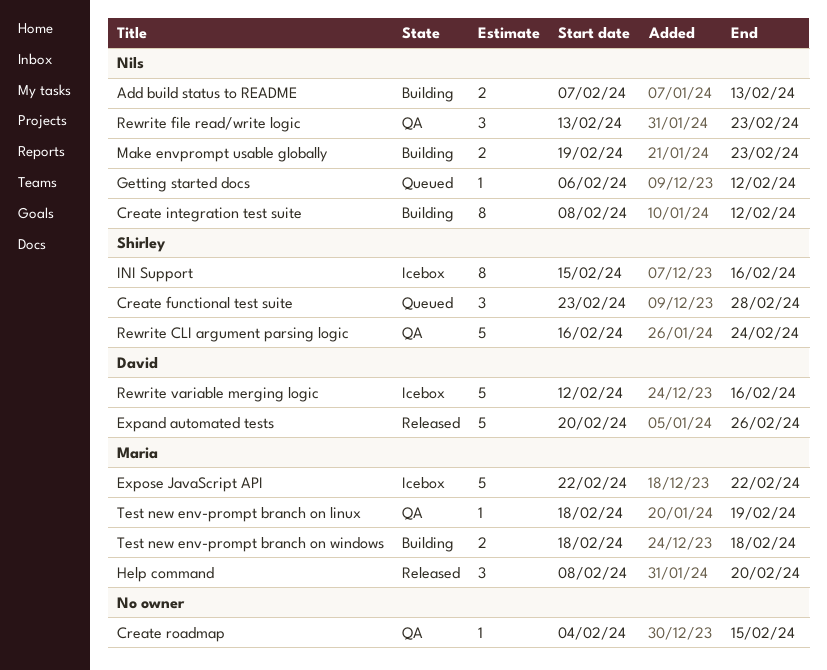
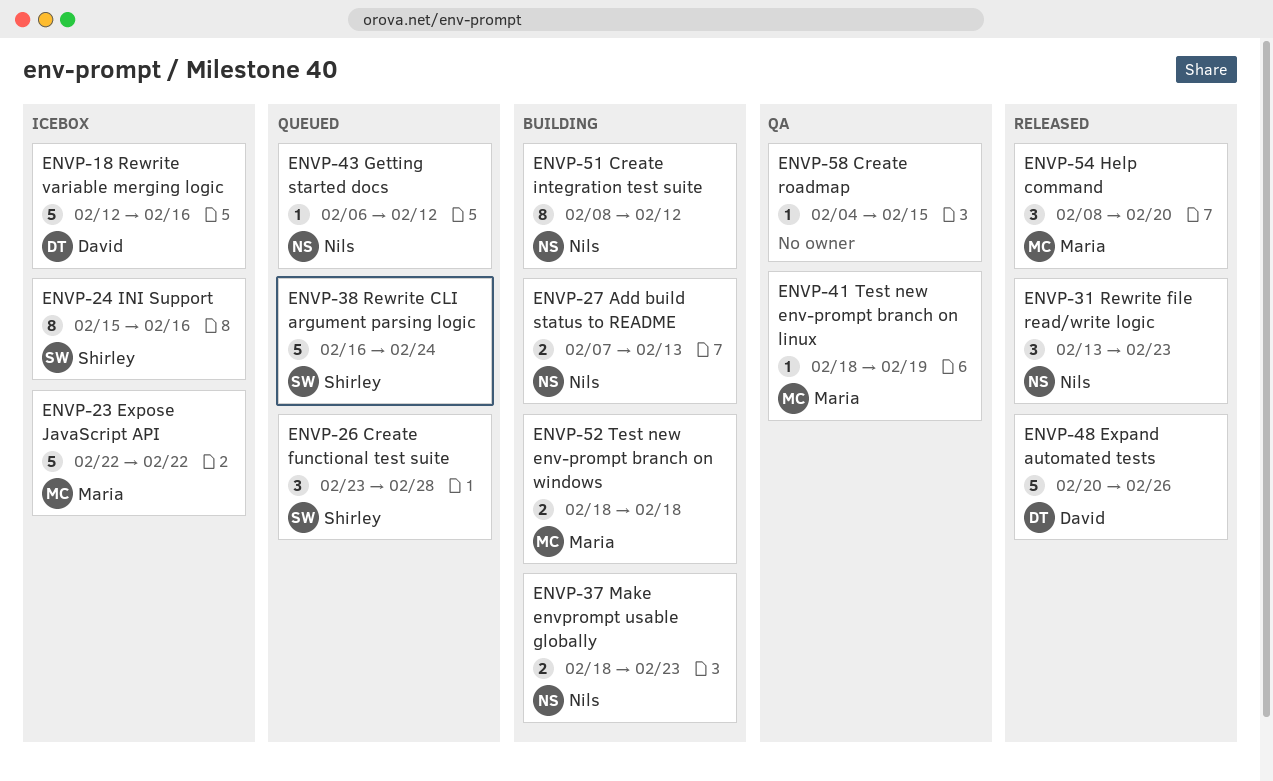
Make envprompt usable globally, start: Feb 19 -> Feb 18
Rewrite CLI argument parsing logic, status: QA -> Queued
Rewrite file read/write logic, status: QA -> Released

